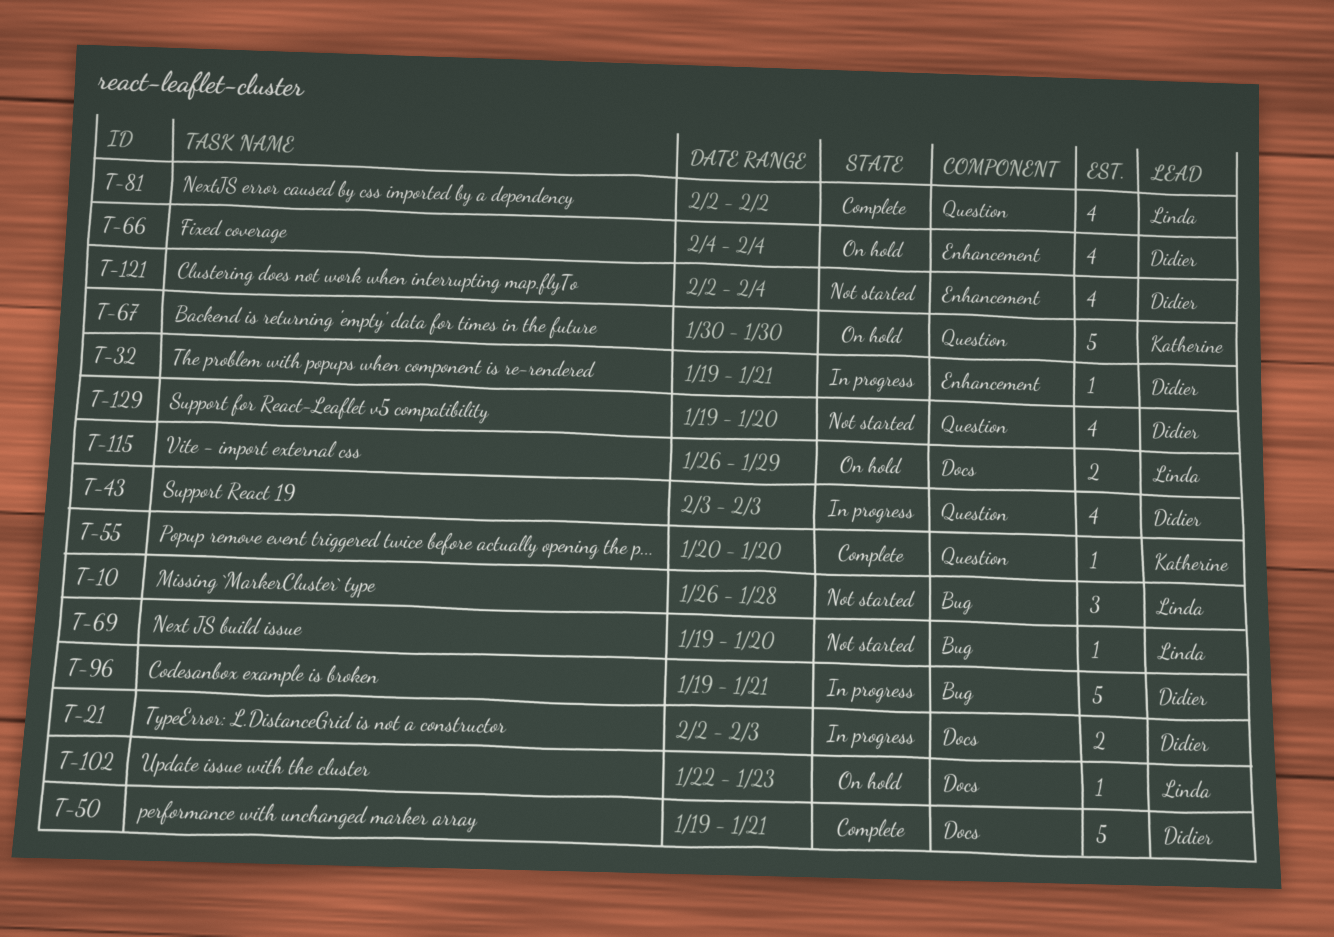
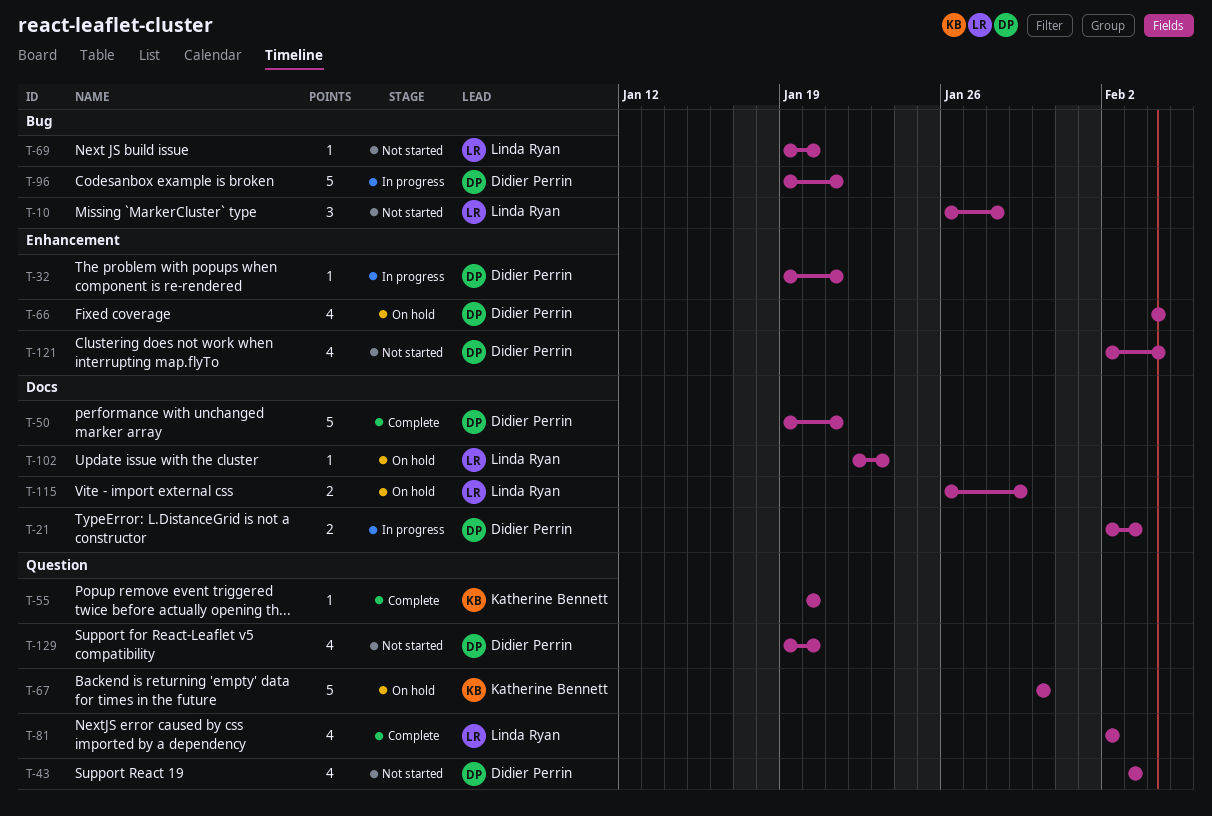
T-43, status: In progress -> Not started

